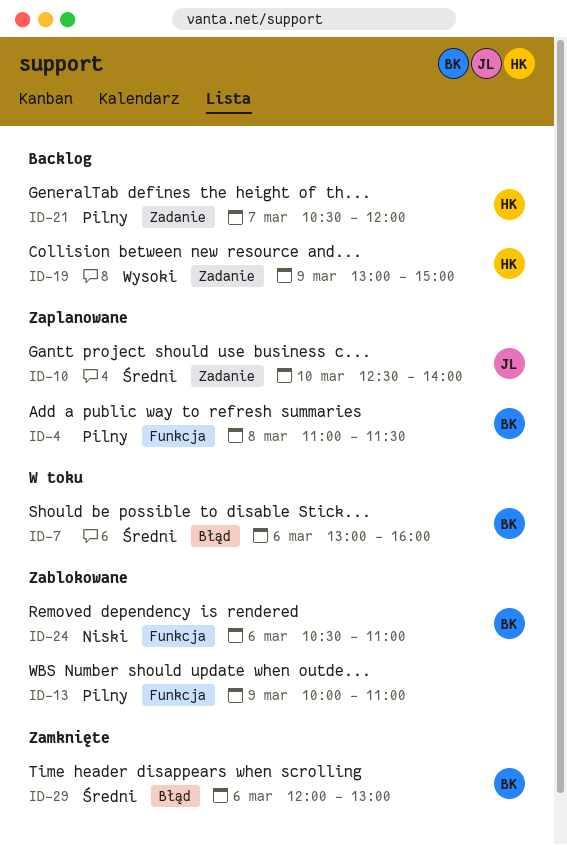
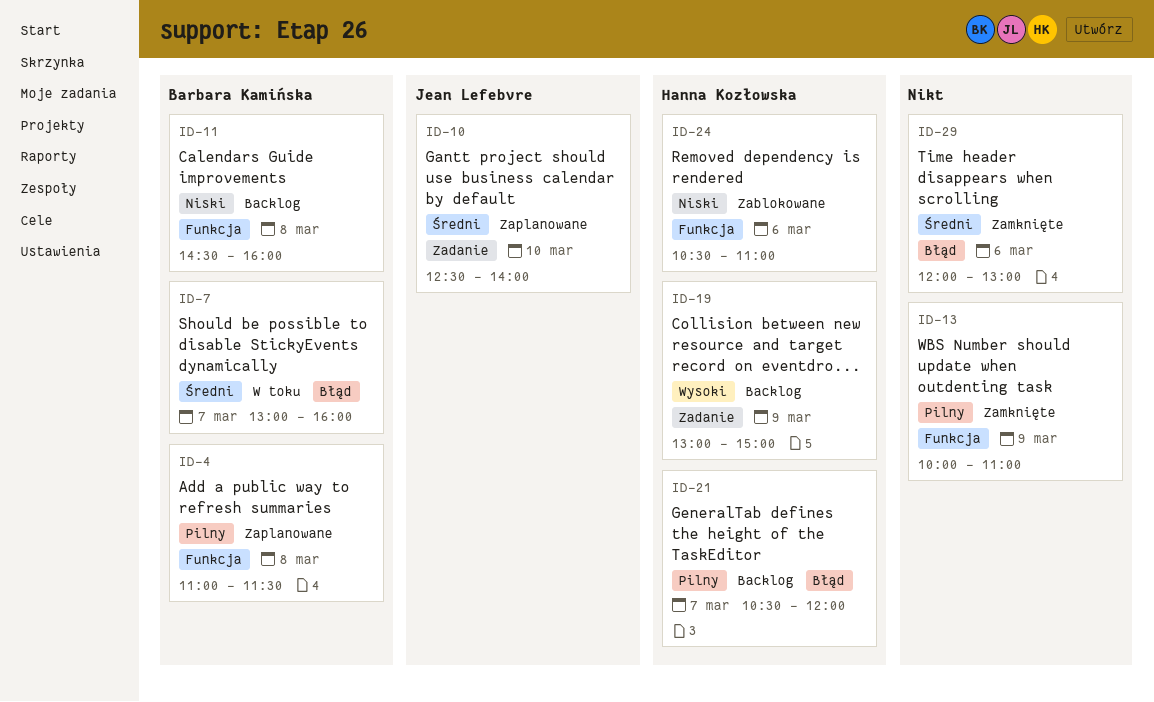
ID-7, day: Mar 6 -> Mar 7
ID-11: none -> present
ID-13, status: Zablokowane -> Zamknięte
ID-21, label: Zadanie -> Błąd
ID-24, owner: Barbara Kamińska -> Hanna Kozłowska
ID-29, owner: Barbara Kamińska -> none

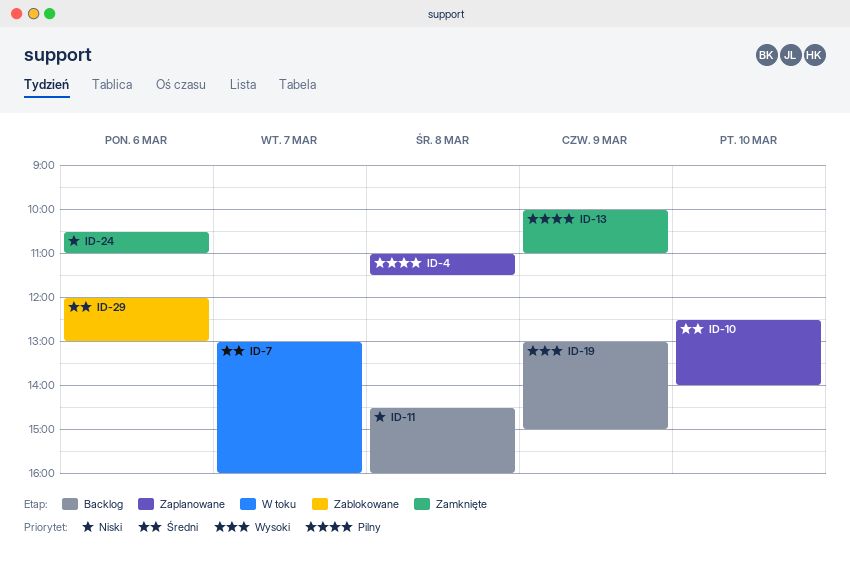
ID-21: present -> none
ID-24, status: Zablokowane -> Zamknięte
ID-29, status: Zamknięte -> Zablokowane

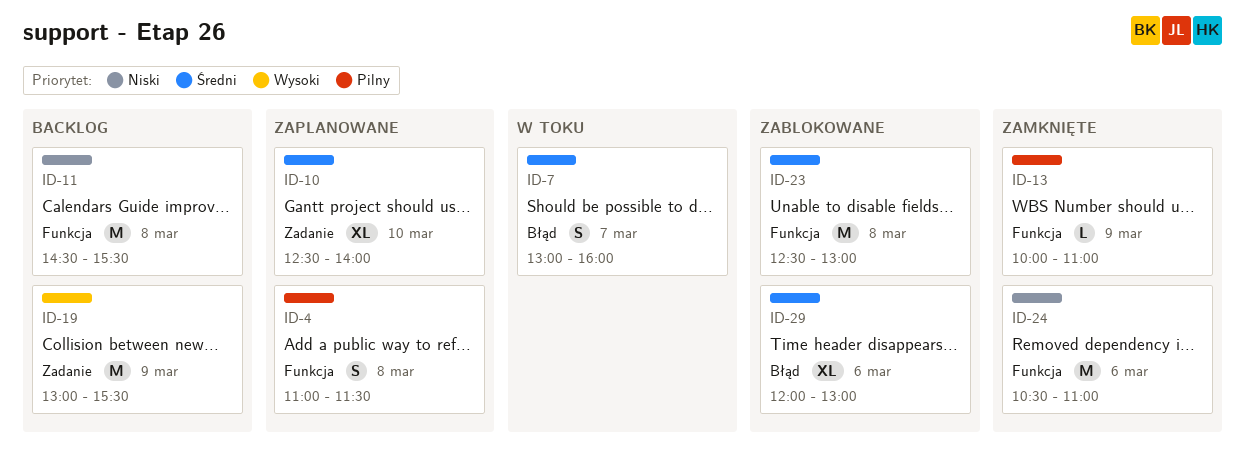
ID-11, ends: 16:00 -> 15:30
ID-19, ends: 15:00 -> 15:30
ID-23: none -> present

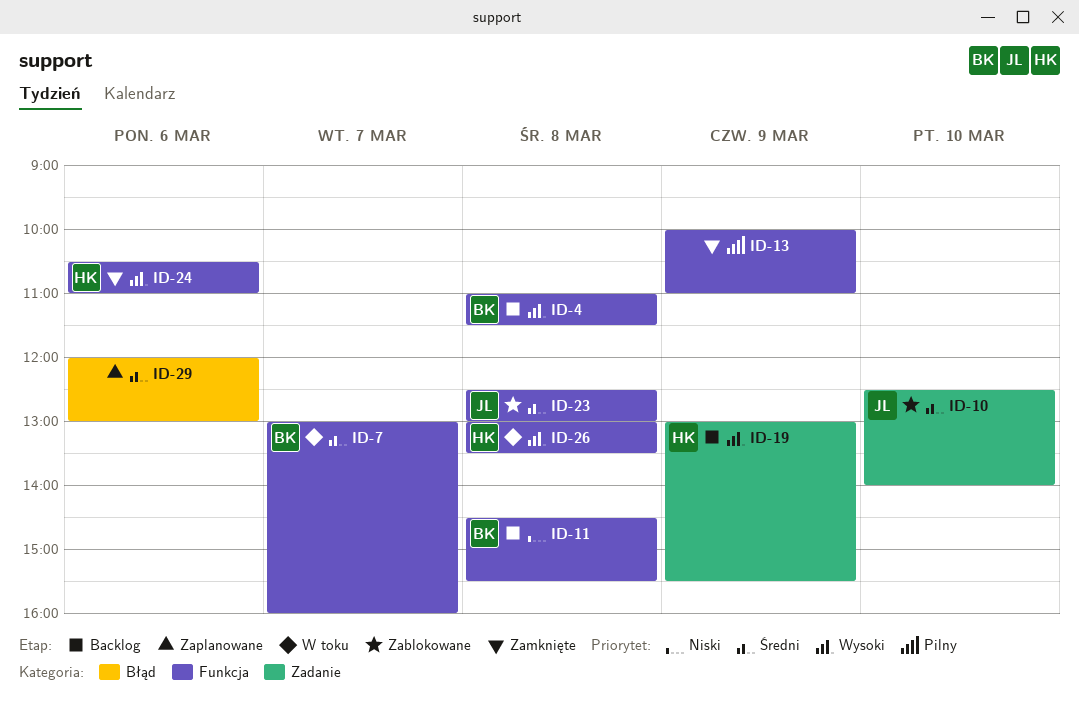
ID-4, status: Zaplanowane -> Backlog
ID-4, priority: Pilny -> Wysoki
ID-7, label: Błąd -> Funkcja
ID-10, status: Zaplanowane -> Zablokowane
ID-24, priority: Niski -> Wysoki
ID-26: none -> present
ID-29, status: Zablokowane -> Zaplanowane

